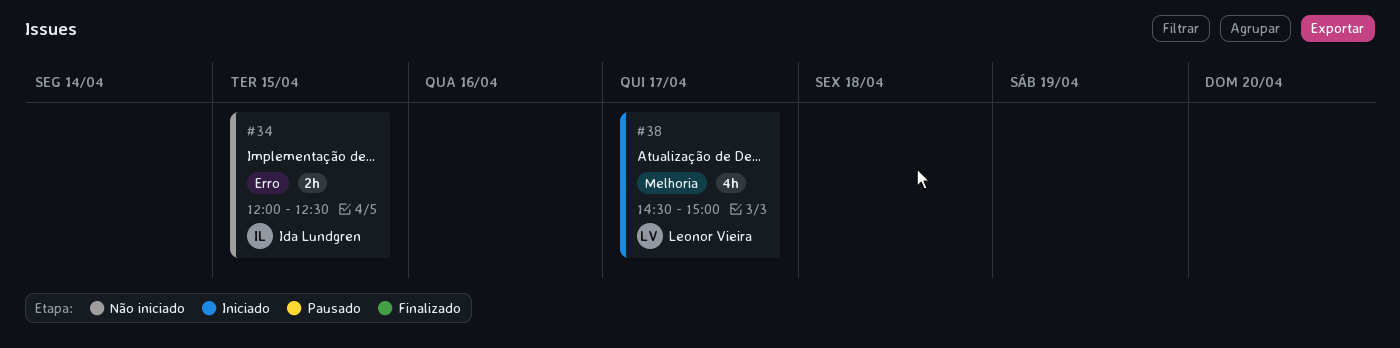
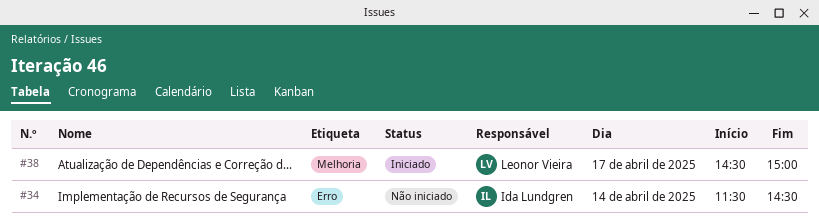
#34, day: Apr 15 -> Apr 14
#34, begins: 12:00 -> 11:30
#34, ends: 12:30 -> 14:30

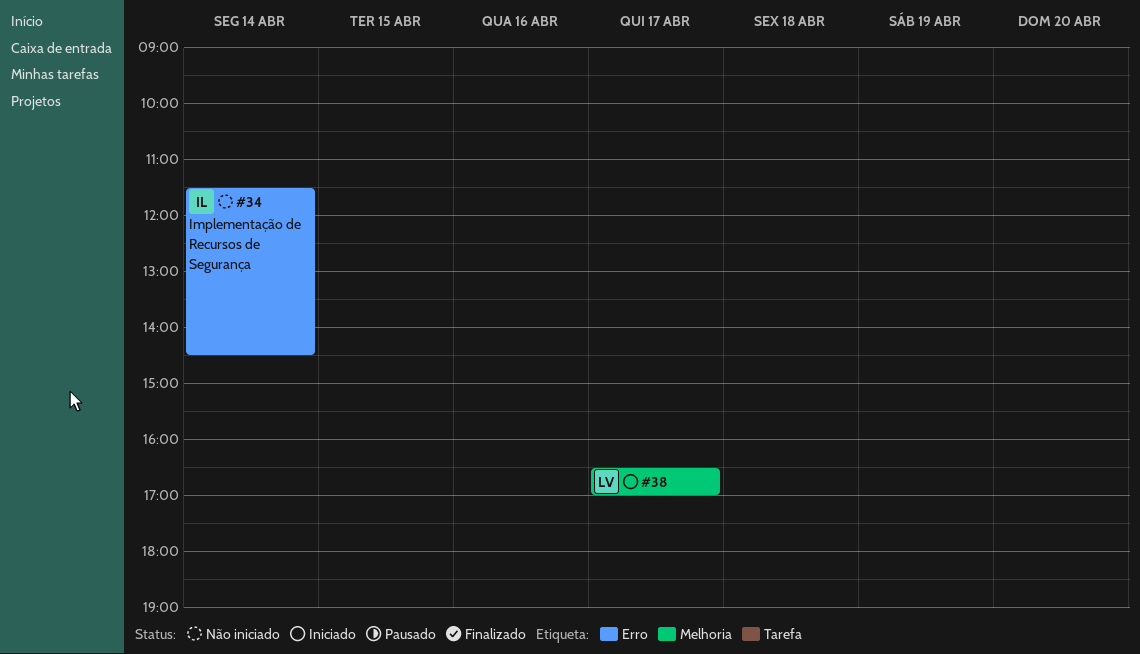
#38, begins: 14:30 -> 16:30
#38, ends: 15:00 -> 17:00

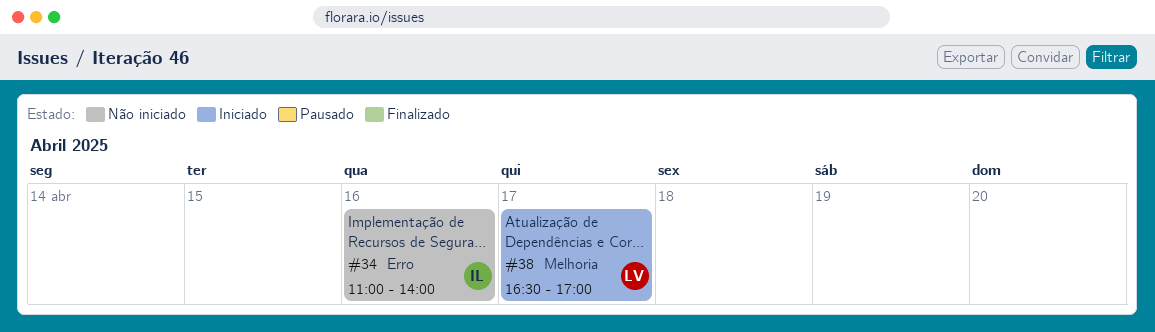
#34, day: Apr 14 -> Apr 16
#34, begins: 11:30 -> 11:00
#34, ends: 14:30 -> 14:00

